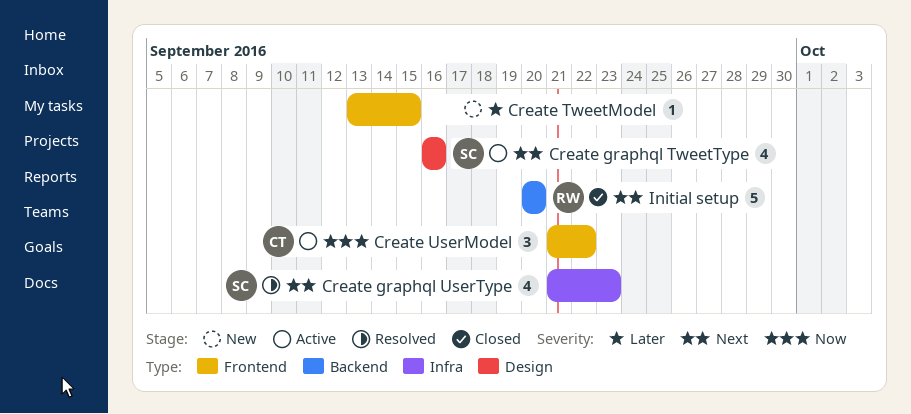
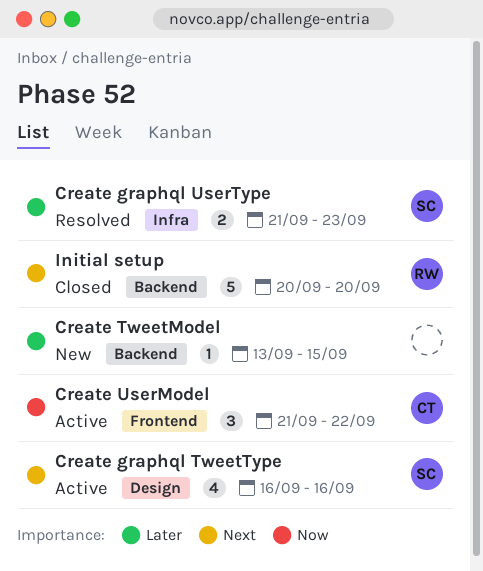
Create graphql UserType, priority: Next -> Later
Create graphql UserType, estimate: 4 -> 2
Create TweetModel, label: Frontend -> Backend

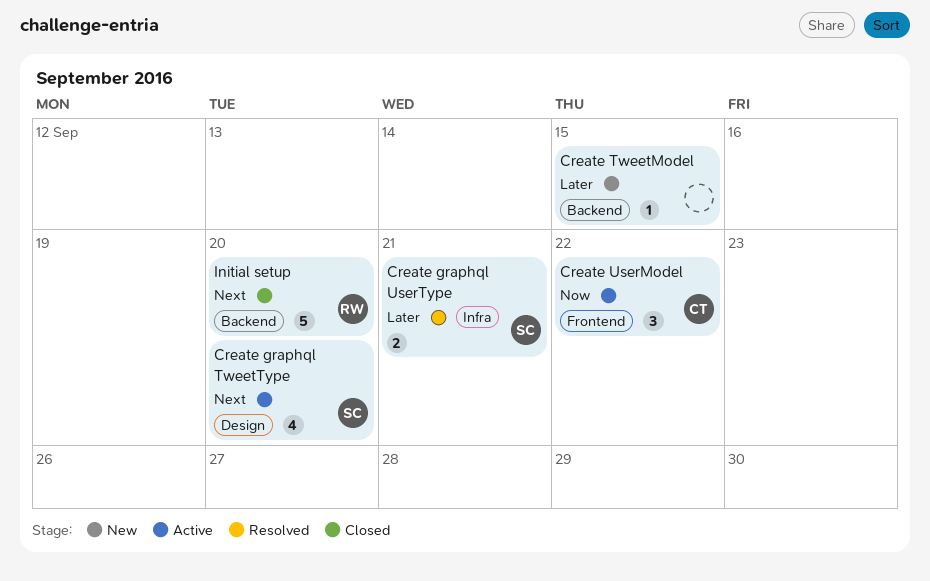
Create graphql TweetType, due: Sep 16 -> Sep 20
Create graphql UserType, due: Sep 23 -> Sep 21

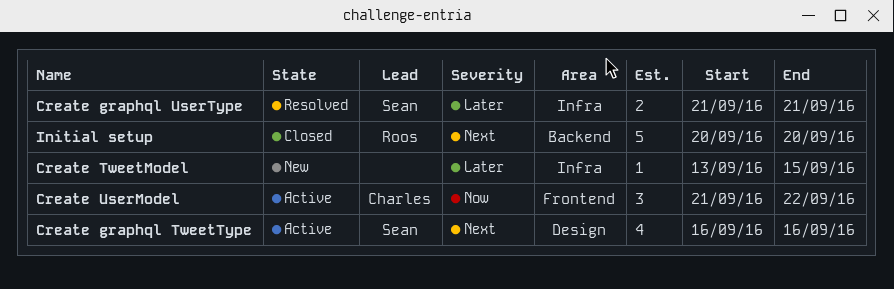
Create graphql TweetType, due: Sep 20 -> Sep 16
Create TweetModel, label: Backend -> Infra

